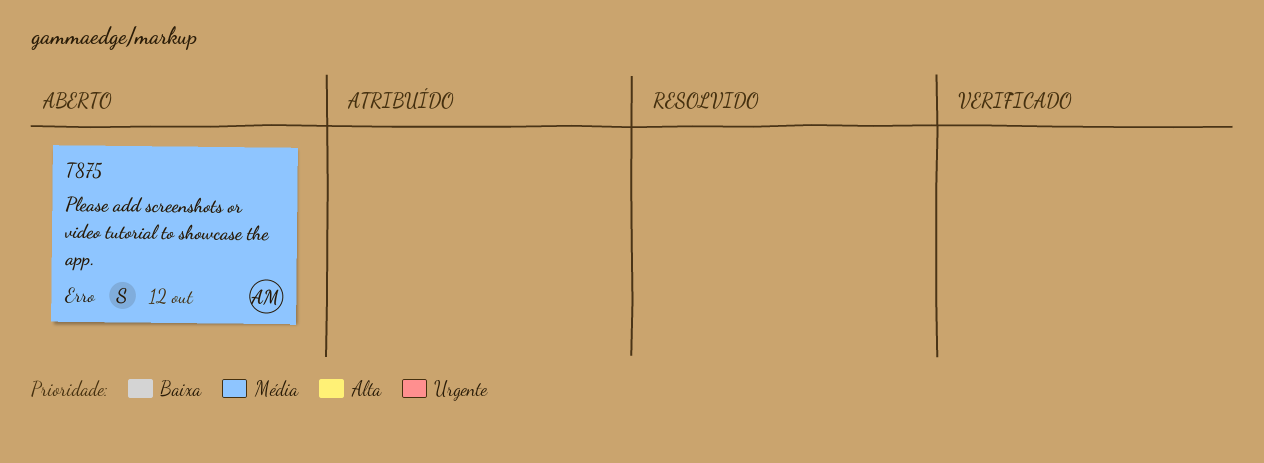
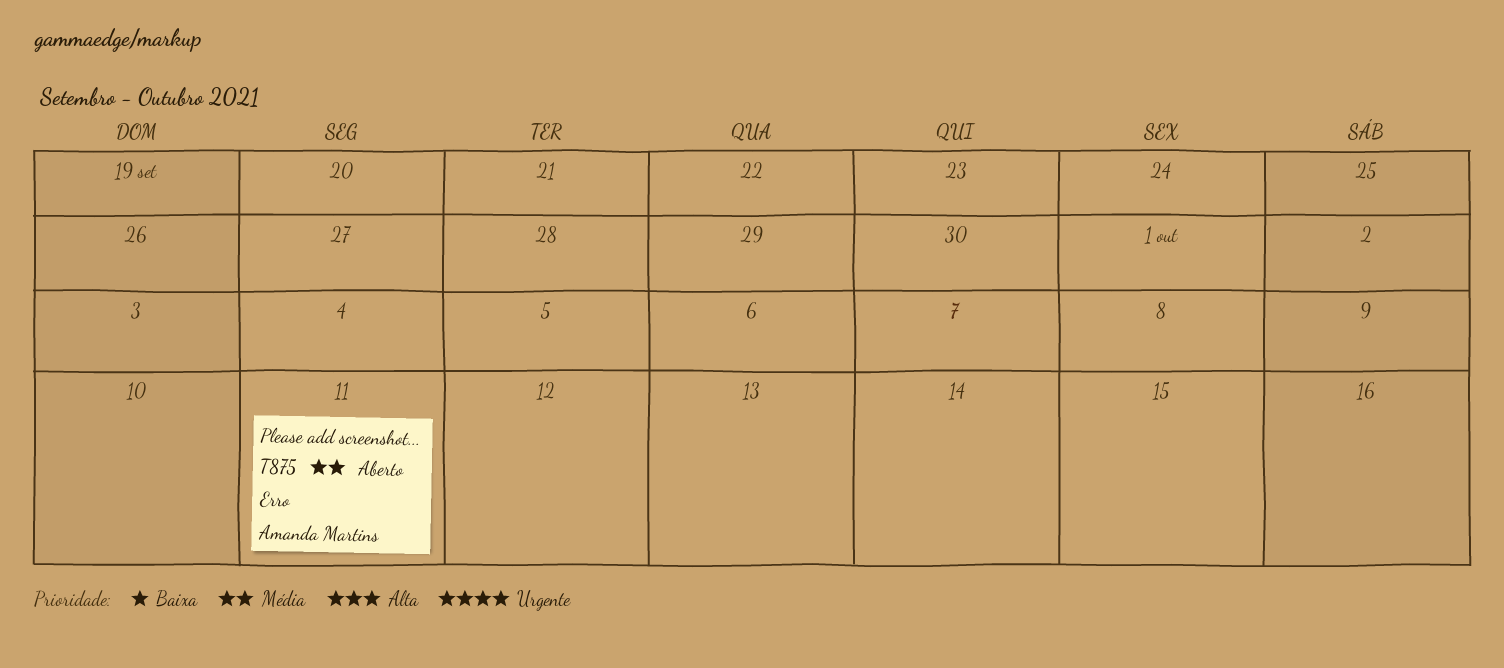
T875, due: Oct 12 -> Oct 11

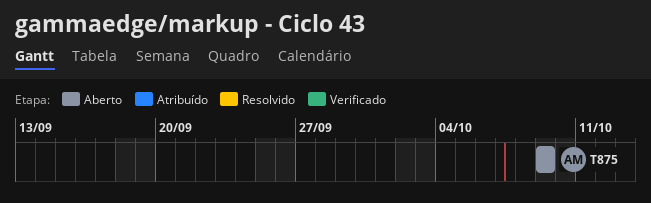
T875, due: Oct 11 -> Oct 9

